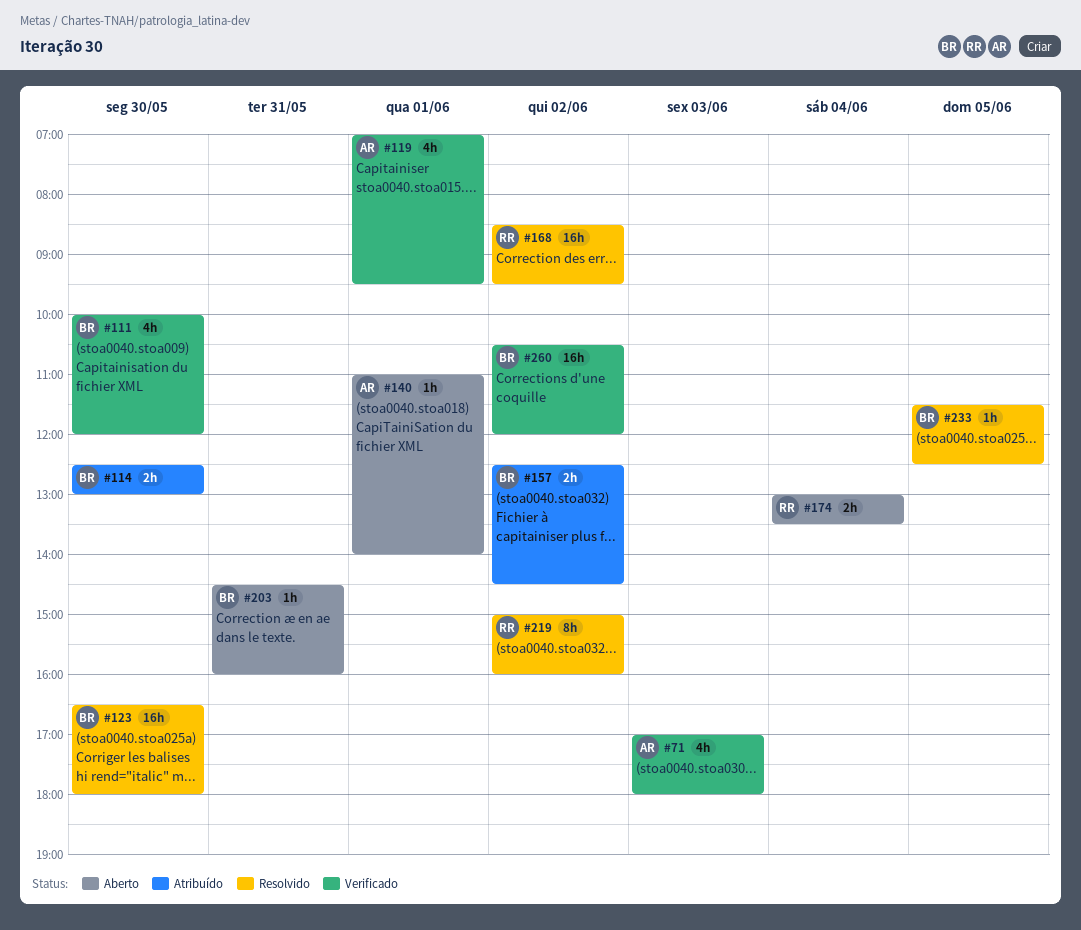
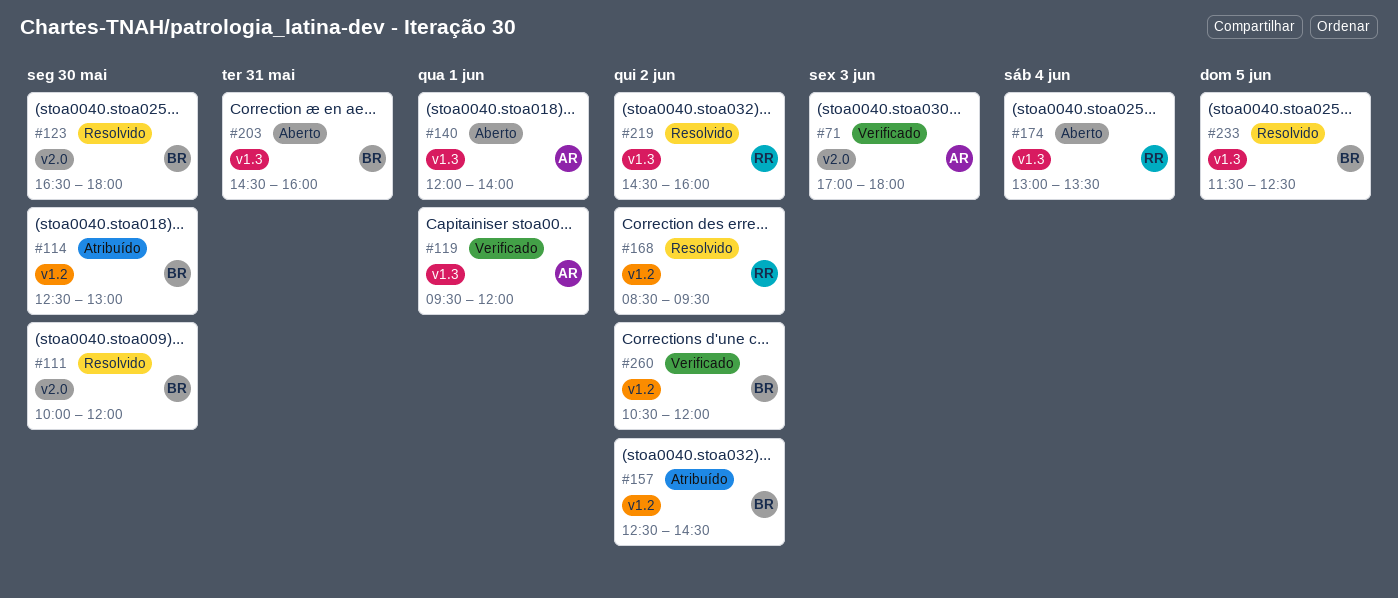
#111, status: Verificado -> Resolvido
#119, begins: 07:00 -> 09:30
#119, ends: 09:30 -> 12:00
#140, begins: 11:00 -> 12:00
#219, begins: 15:00 -> 14:30

